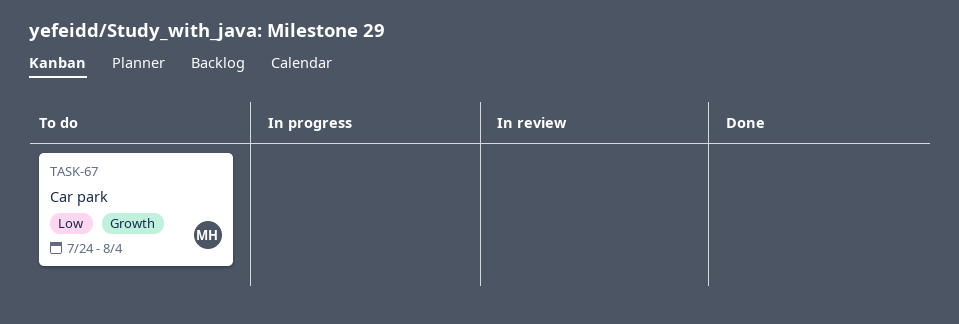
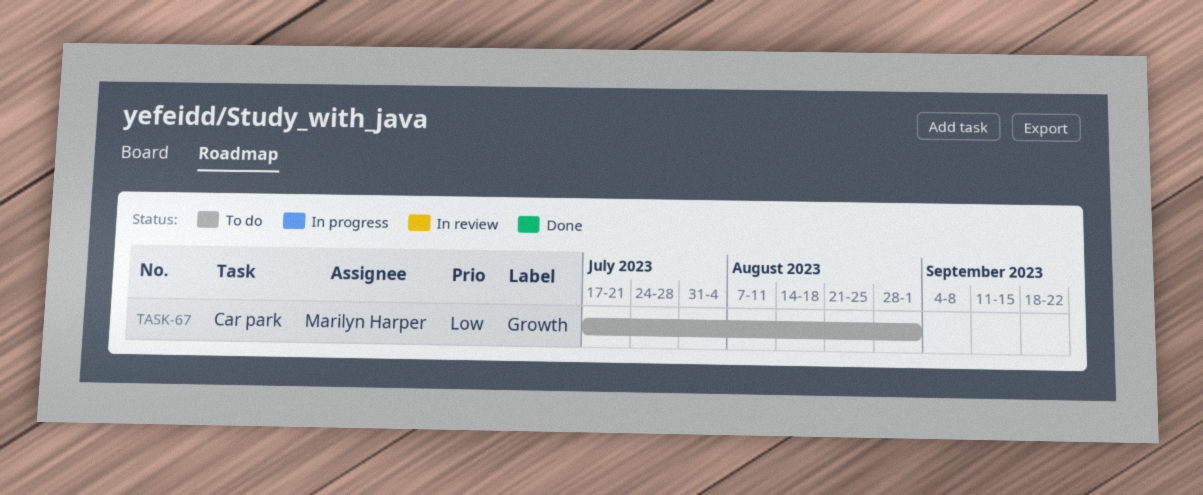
TASK-67, start: Jul 24 -> Jul 17
TASK-67, due: Aug 4 -> Sep 1

